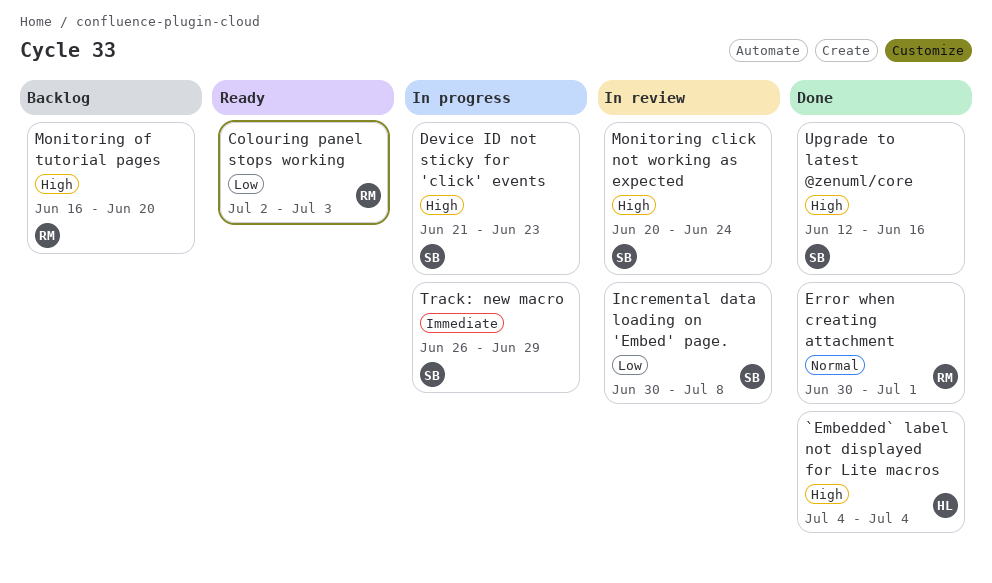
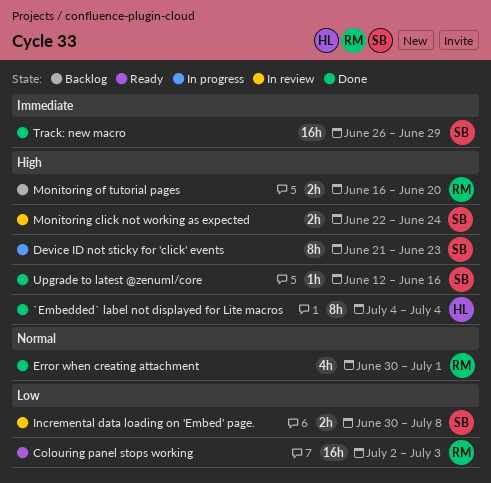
Monitoring click not working as expected, start: Jun 20 -> Jun 22
Track: new macro, status: In progress -> Done

